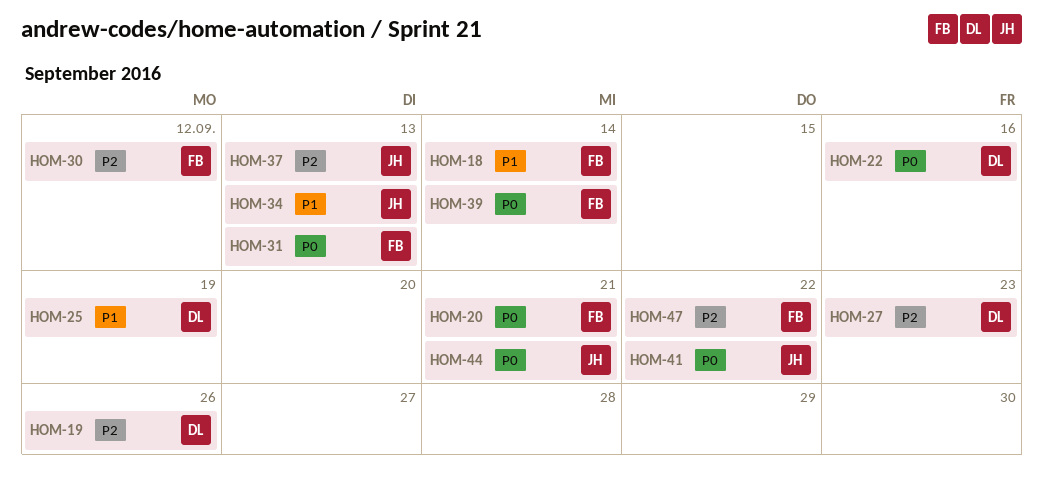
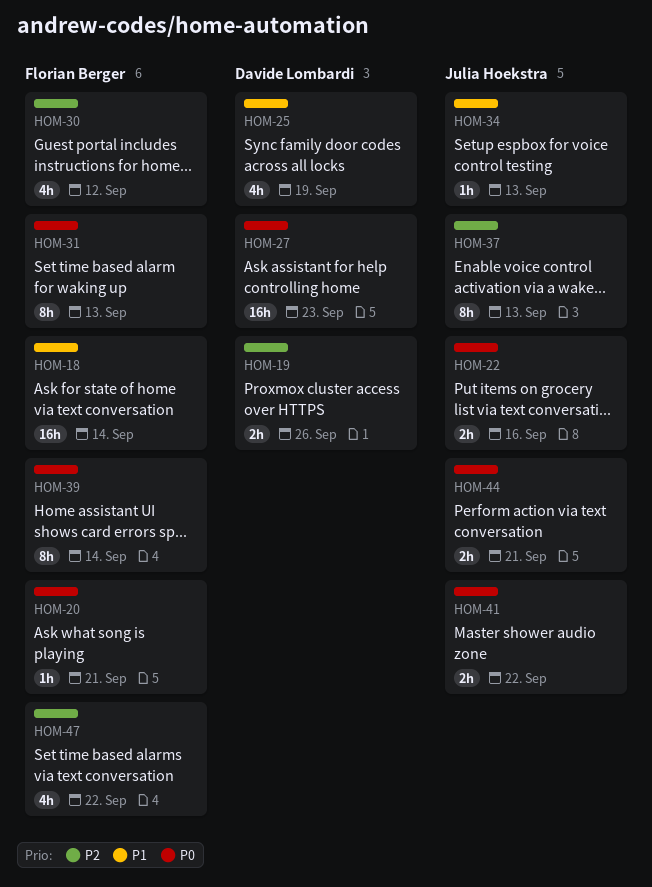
HOM-22, owner: Davide Lombardi -> Julia Hoekstra
HOM-27, priority: P2 -> P0

